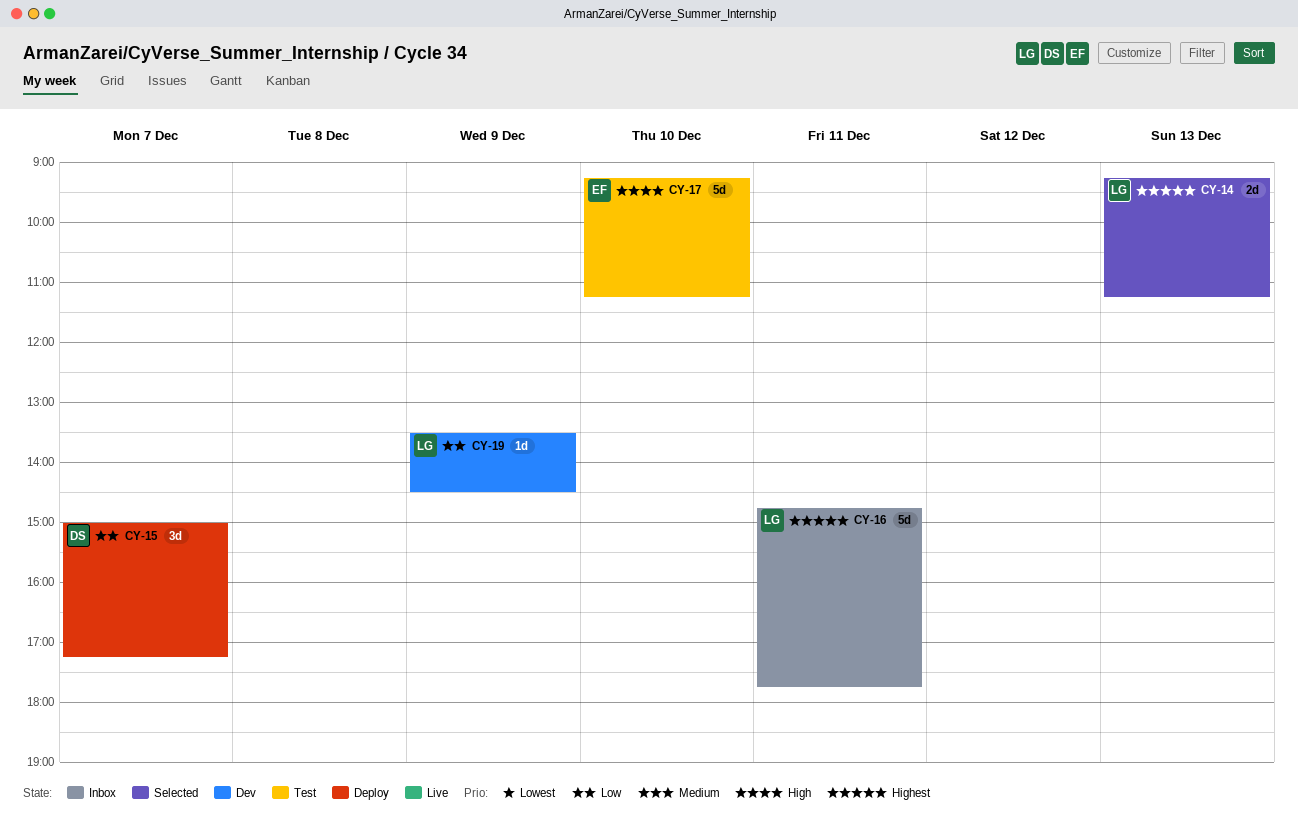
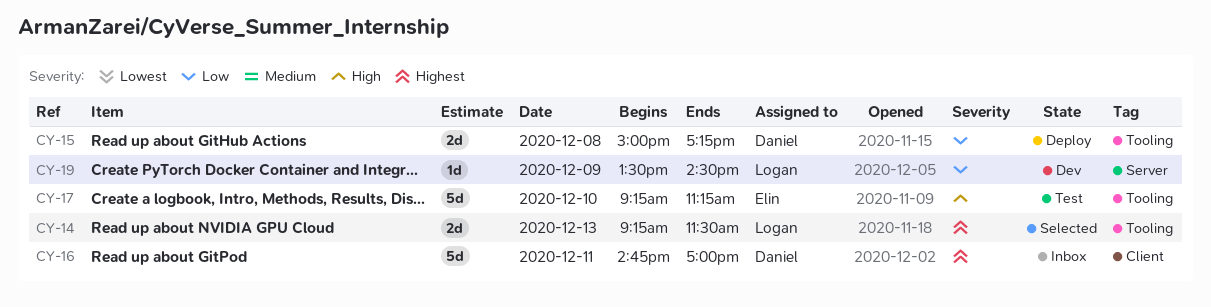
CY-14, ends: 11:15 -> 11:30
CY-15, estimate: 3d -> 2d
CY-15, day: Dec 7 -> Dec 8
CY-16, owner: Logan -> Daniel
CY-16, ends: 17:45 -> 17:00

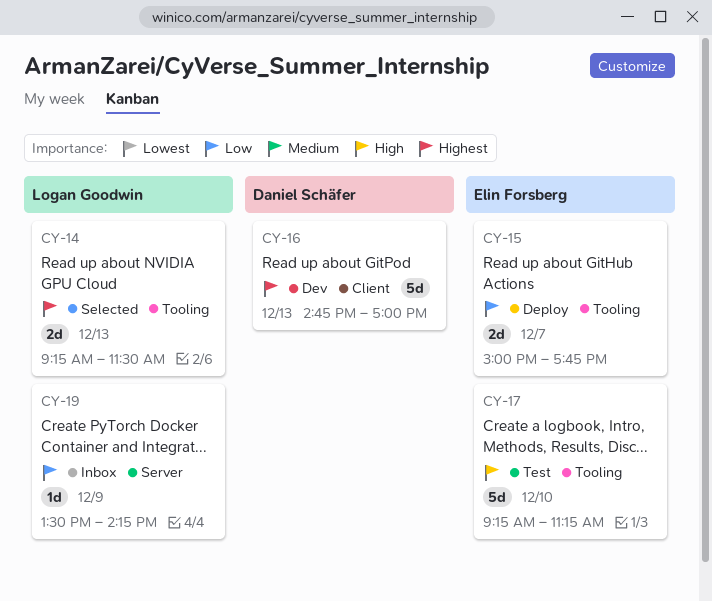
CY-15, owner: Daniel Schäfer -> Elin Forsberg
CY-15, day: Dec 8 -> Dec 7
CY-15, ends: 17:15 -> 17:45
CY-16, status: Inbox -> Dev
CY-16, day: Dec 11 -> Dec 13
CY-19, status: Dev -> Inbox
CY-19, ends: 14:30 -> 14:15

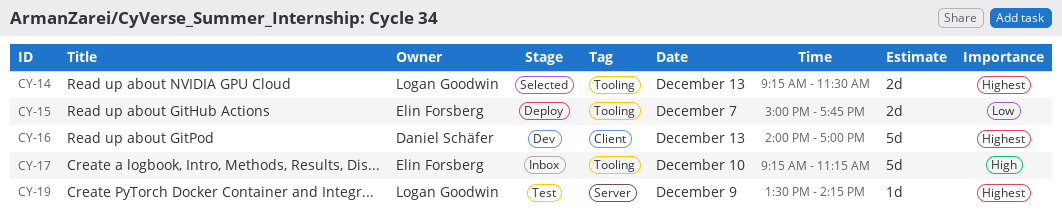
CY-16, begins: 14:45 -> 14:00
CY-17, status: Test -> Inbox
CY-19, status: Inbox -> Test
CY-19, priority: Low -> Highest

